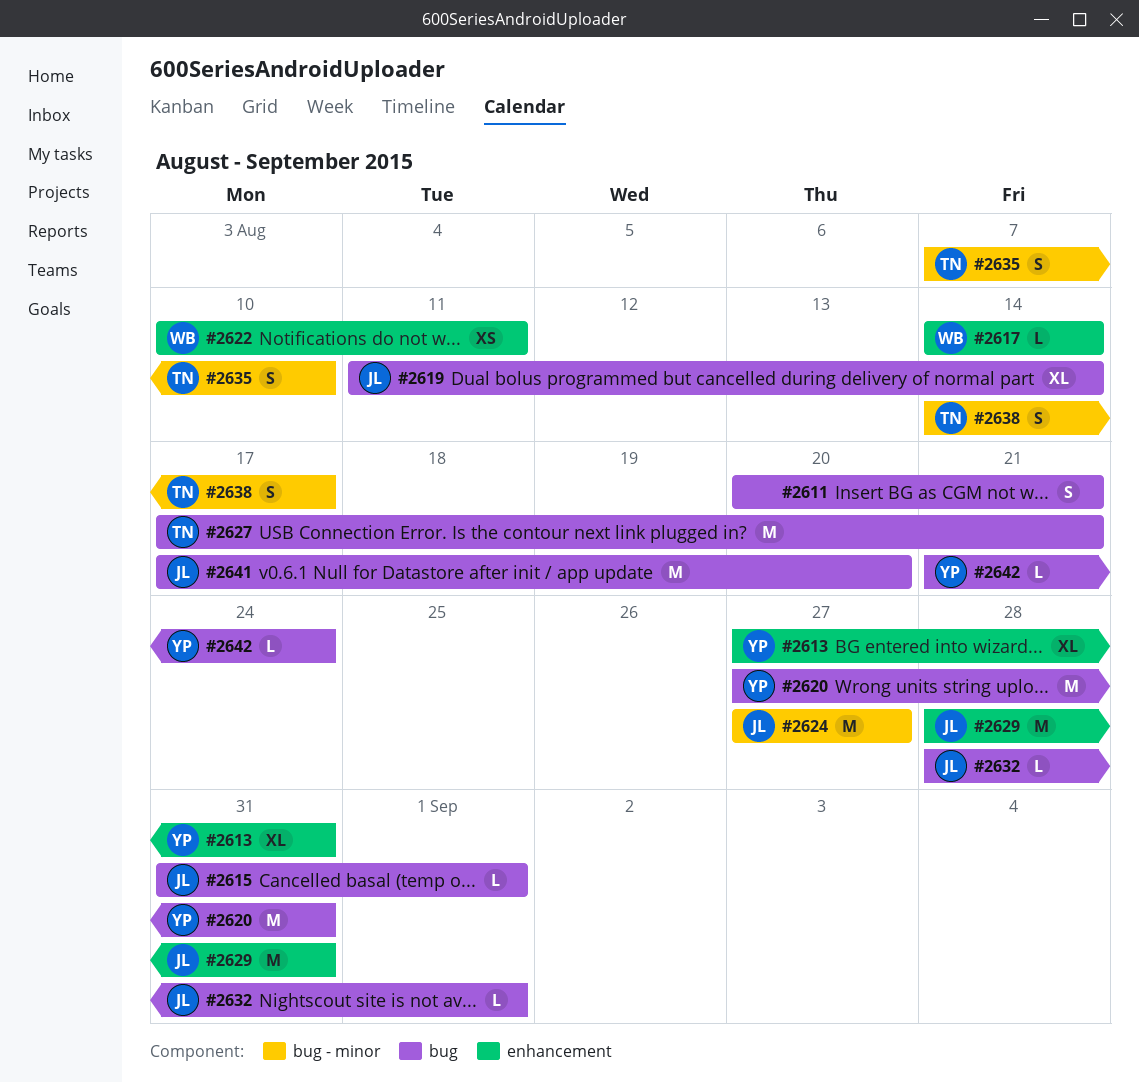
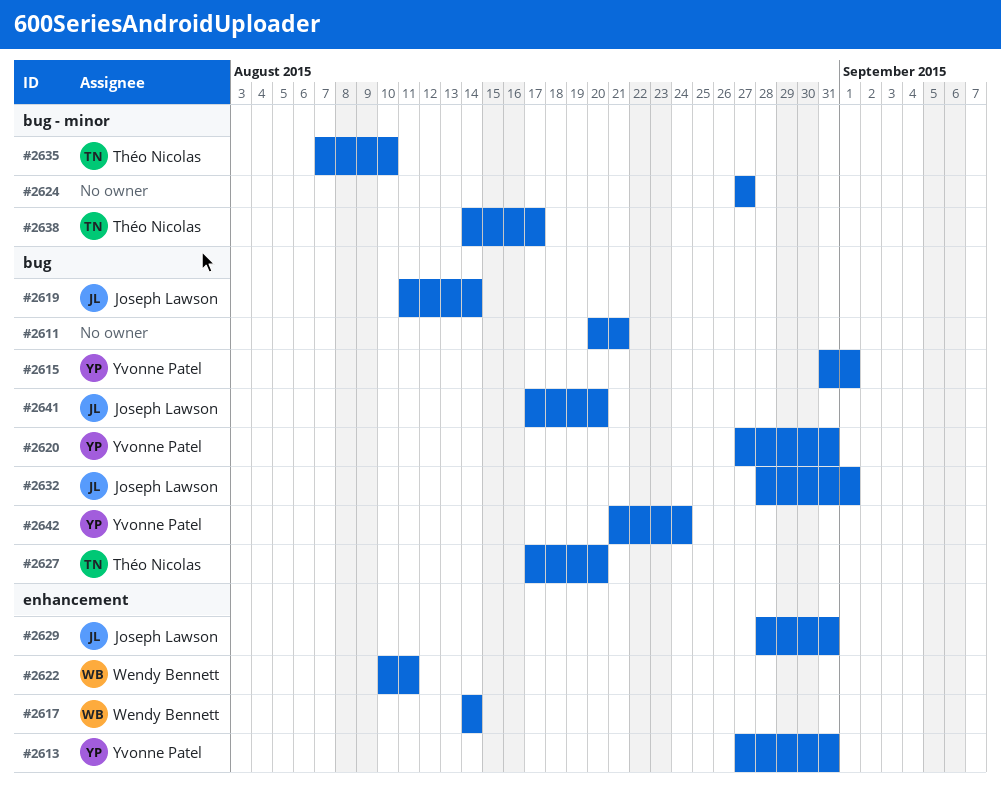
#2615, owner: Joseph Lawson -> Yvonne Patel
#2624, owner: Joseph Lawson -> none
#2627, due: Aug 21 -> Aug 20

